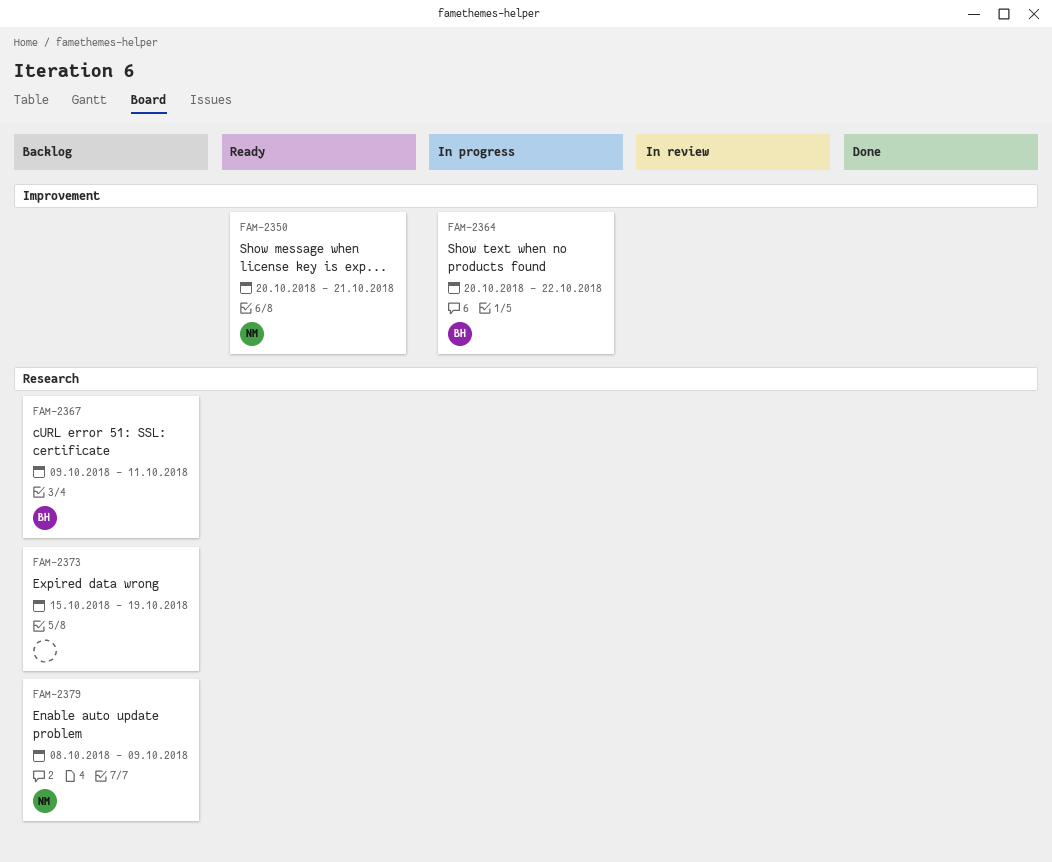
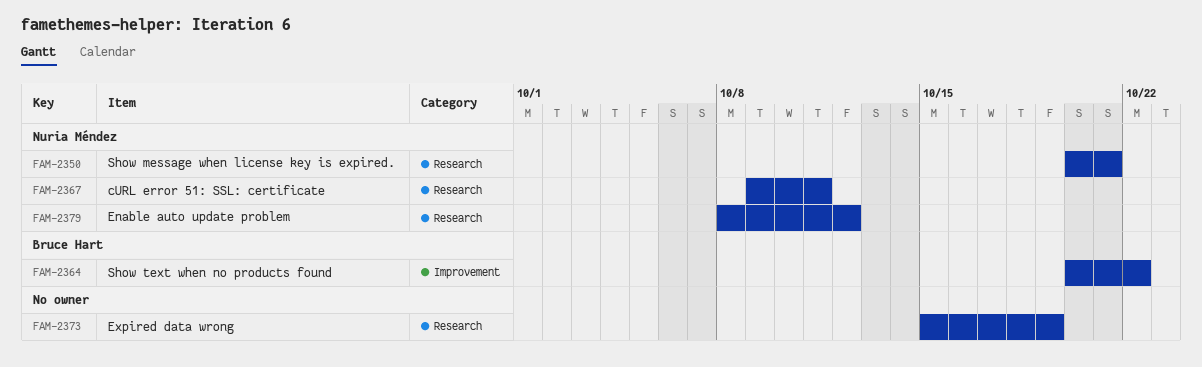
FAM-2350, label: Improvement -> Research
FAM-2367, owner: Bruce Hart -> Nuria Méndez
FAM-2379, due: Oct 9 -> Oct 12

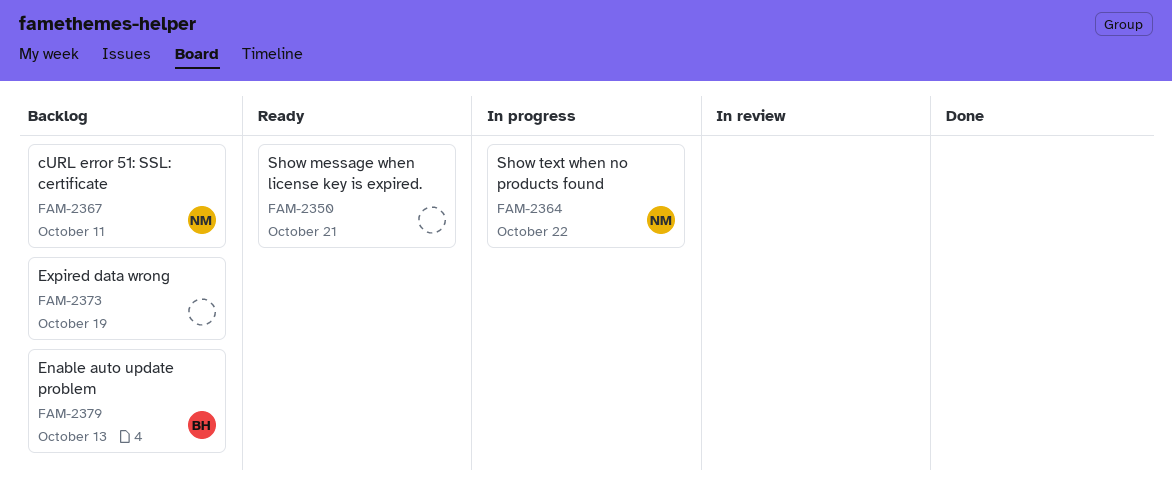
FAM-2350, owner: Nuria Méndez -> none
FAM-2364, owner: Bruce Hart -> Nuria Méndez
FAM-2379, owner: Nuria Méndez -> Bruce Hart
FAM-2379, due: Oct 12 -> Oct 13

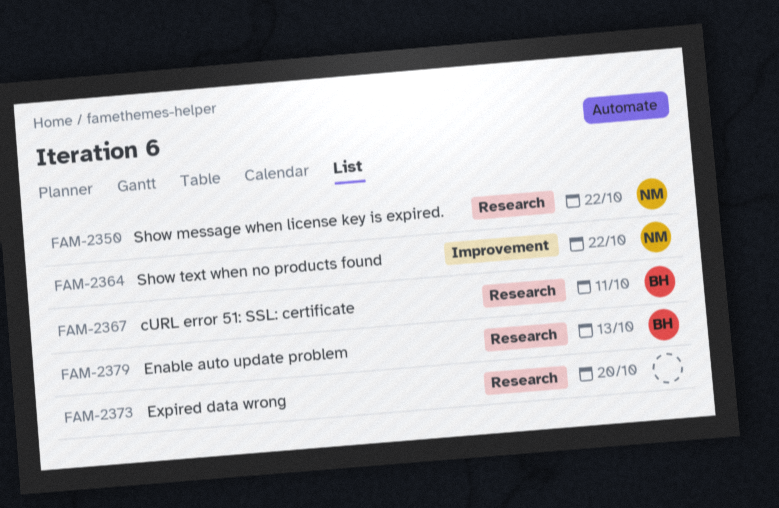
FAM-2350, owner: none -> NM
FAM-2350, due: Oct 21 -> Oct 22
FAM-2367, owner: NM -> BH
FAM-2373, due: Oct 19 -> Oct 20

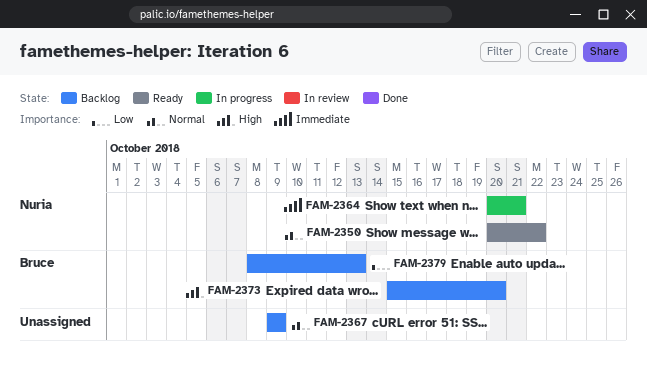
FAM-2364, due: Oct 22 -> Oct 21
FAM-2367, owner: Bruce -> none
FAM-2367, due: Oct 11 -> Oct 9
FAM-2373, owner: none -> Bruce

